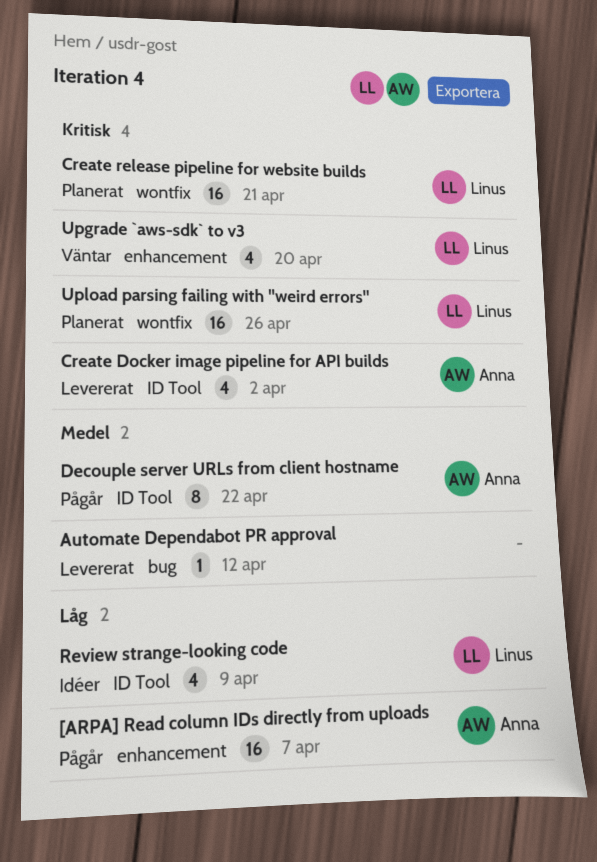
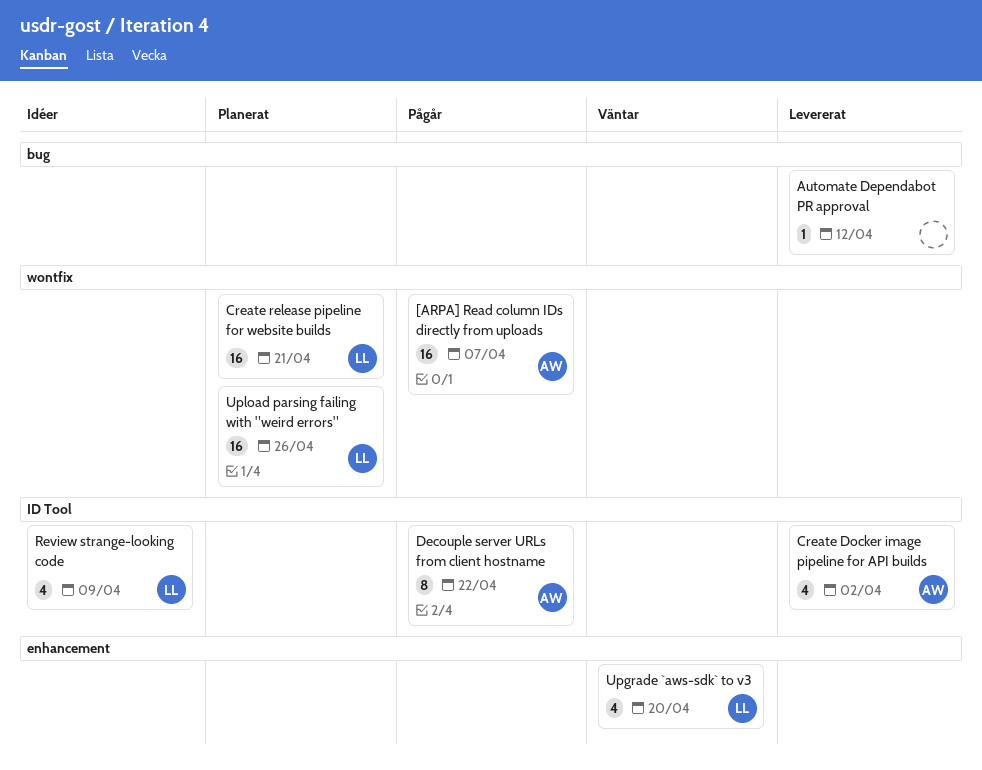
[ARPA] Read column IDs directly from uploads, label: enhancement -> wontfix

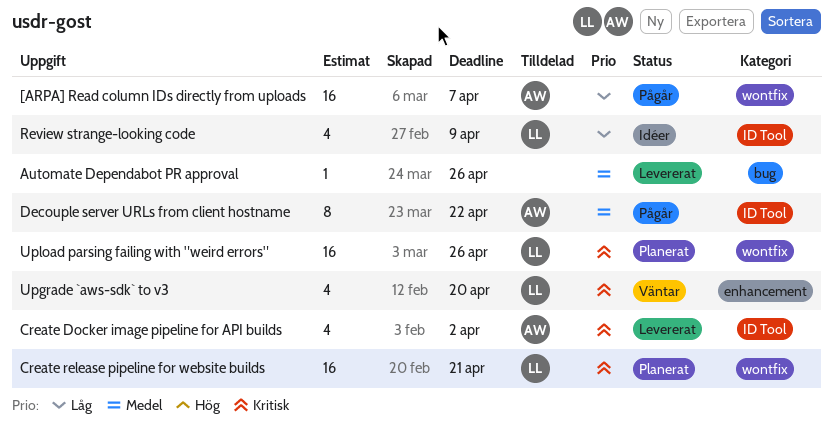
Automate Dependabot PR approval, due: Apr 12 -> Apr 26

